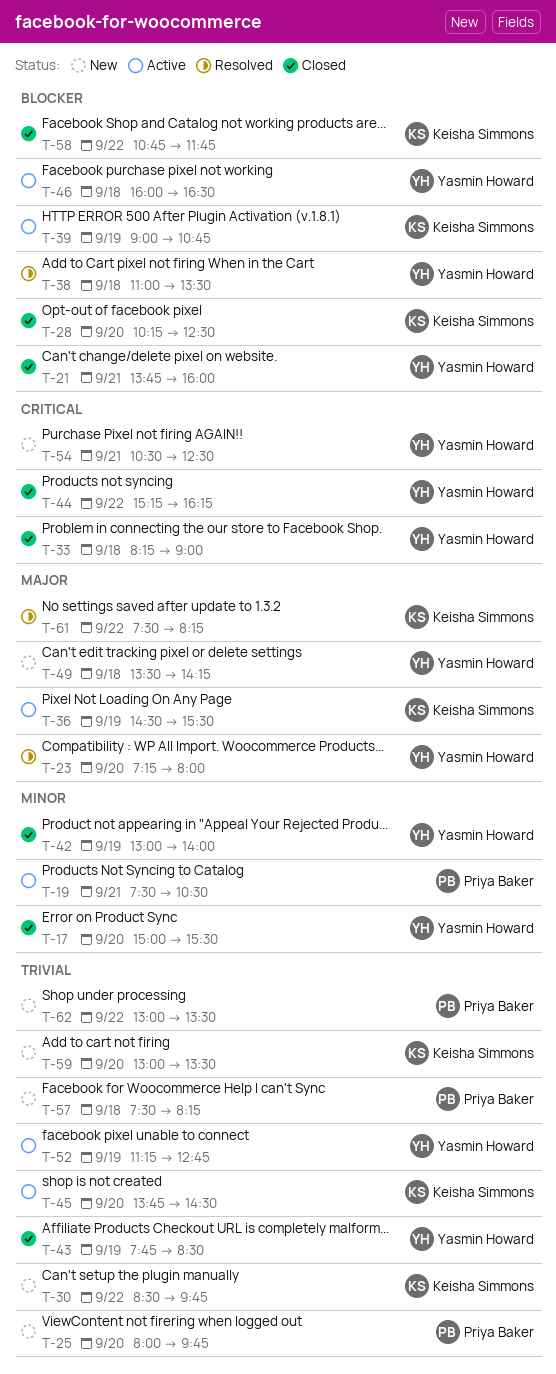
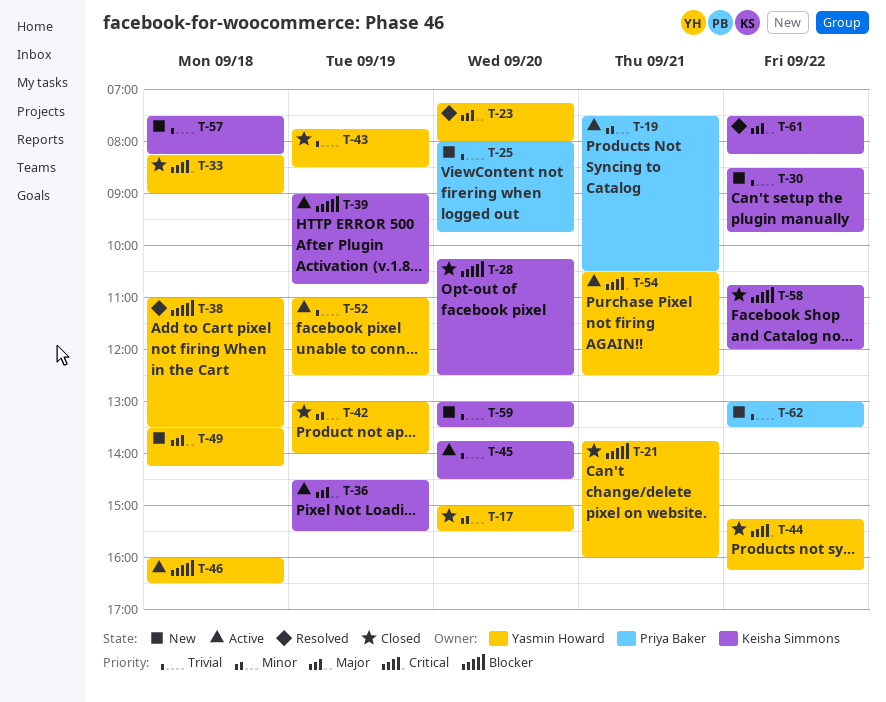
T-52, begins: 11:15 -> 11:00
T-52, ends: 12:45 -> 12:30
T-54, status: New -> Active
T-57, owner: Priya Baker -> Keisha Simmons
T-58, ends: 11:45 -> 12:00

